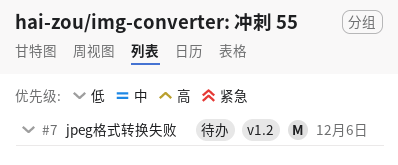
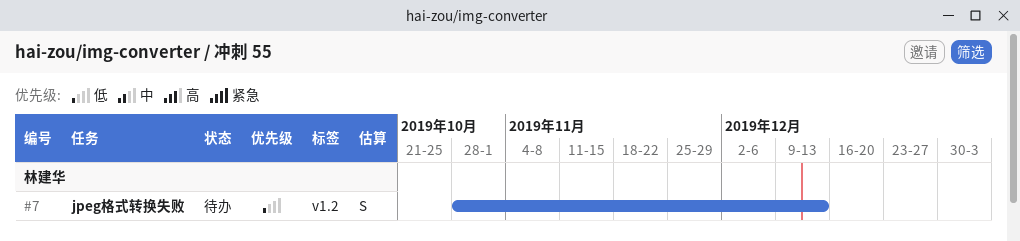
#7, estimate: M -> S
#7, due: Dec 6 -> Dec 13

